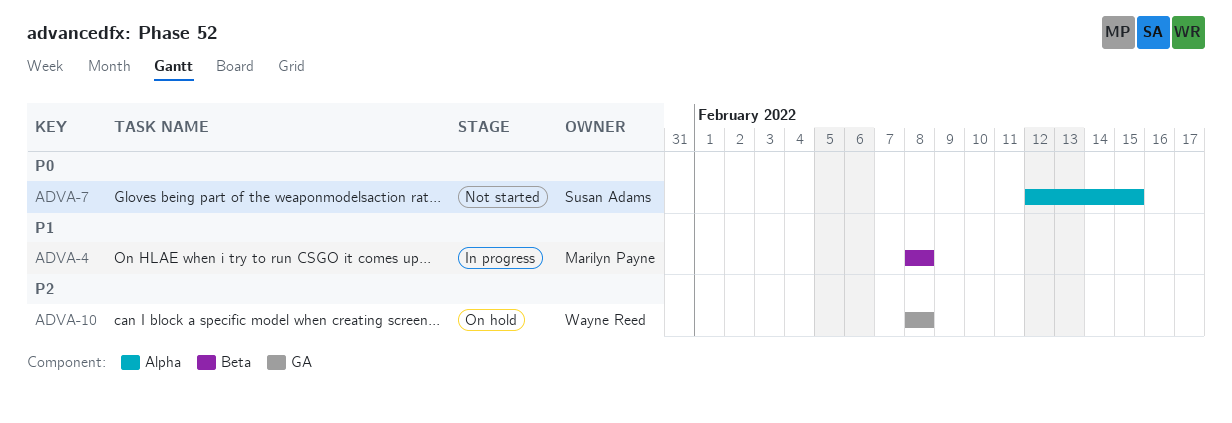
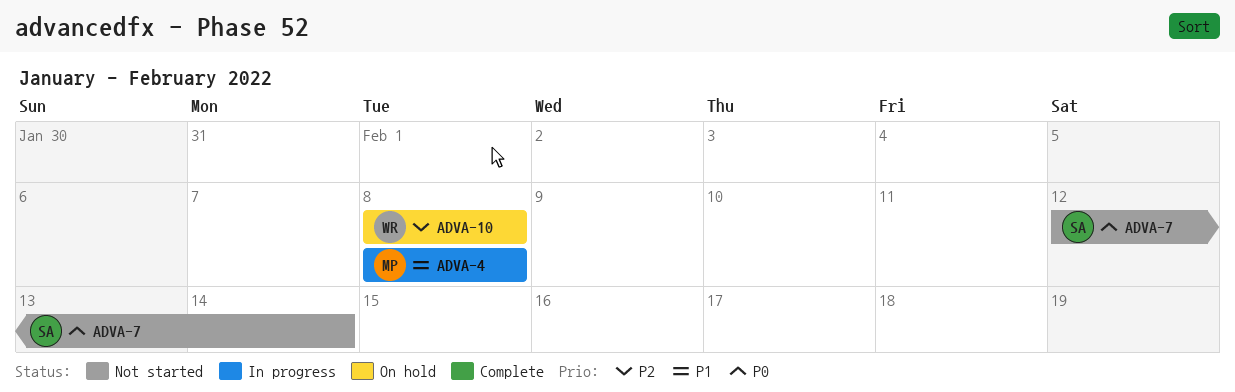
ADVA-7, due: Feb 15 -> Feb 14

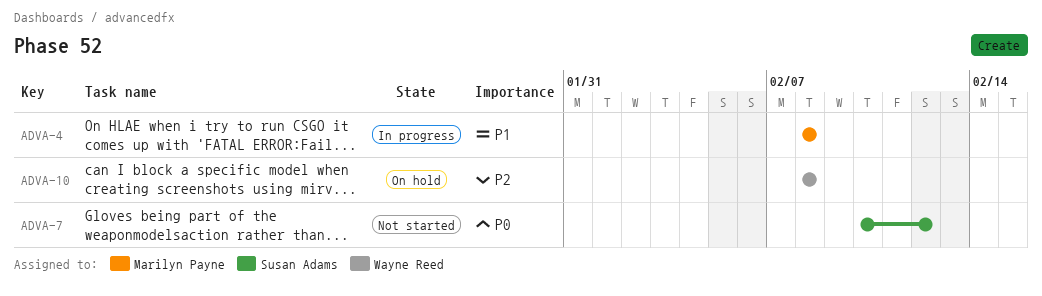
ADVA-7, start: Feb 12 -> Feb 10
ADVA-7, due: Feb 14 -> Feb 12

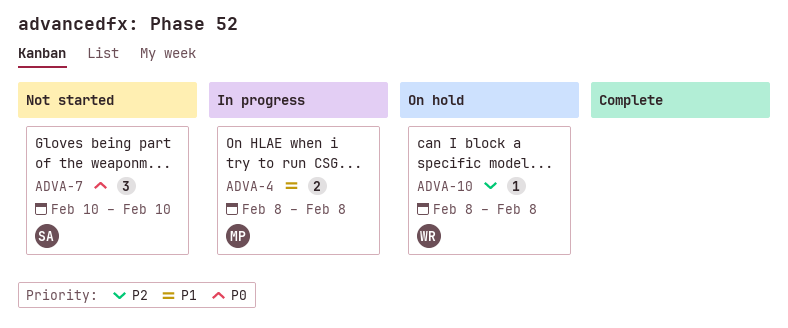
ADVA-7, due: Feb 12 -> Feb 10

